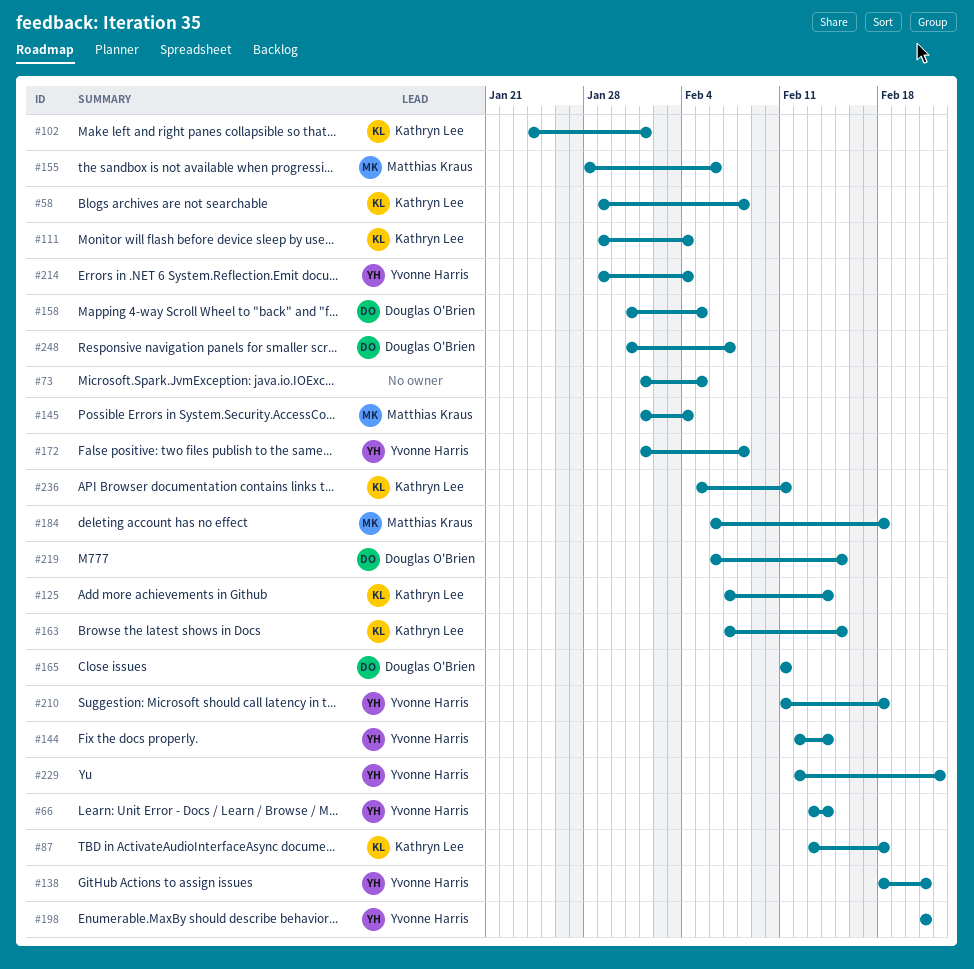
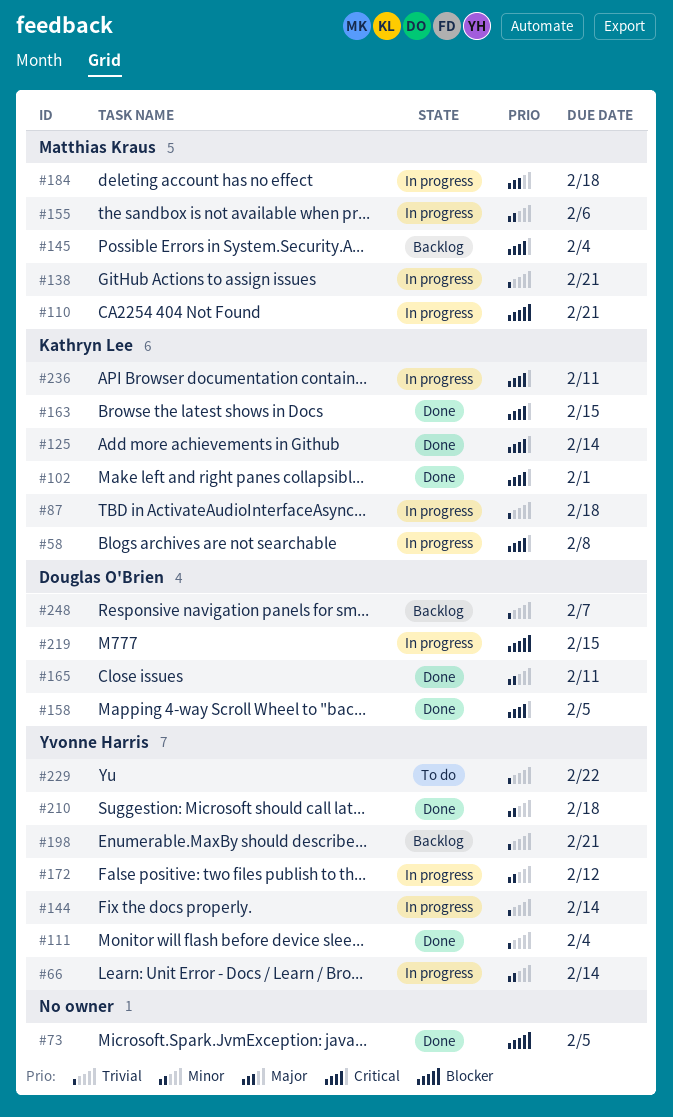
#110: none -> present
#111, owner: Kathryn Lee -> Yvonne Harris
#138, owner: Yvonne Harris -> Matthias Kraus
#172, due: Feb 8 -> Feb 12
#214: present -> none

